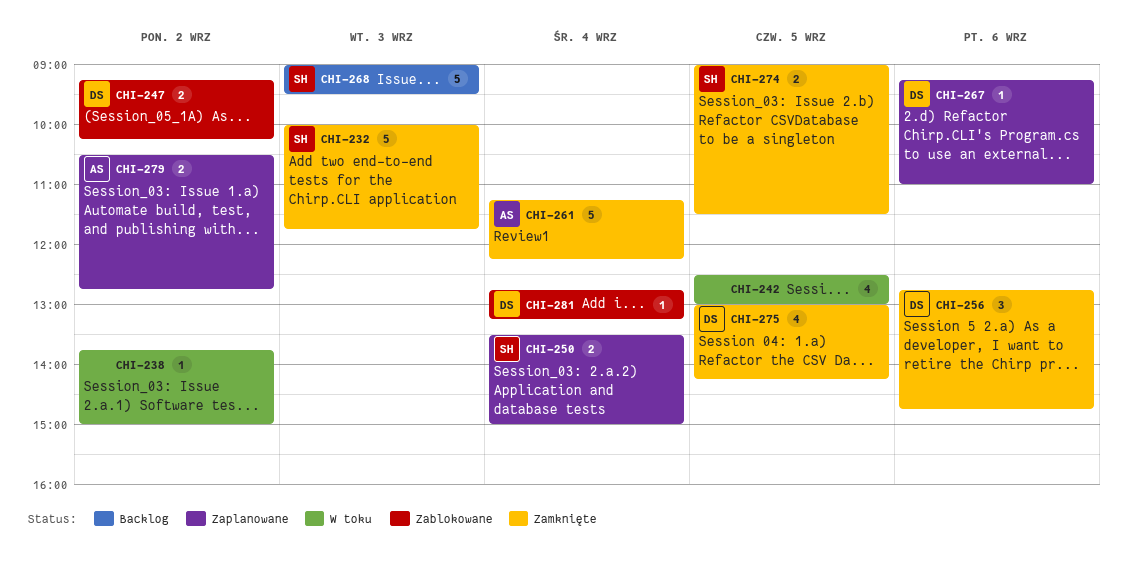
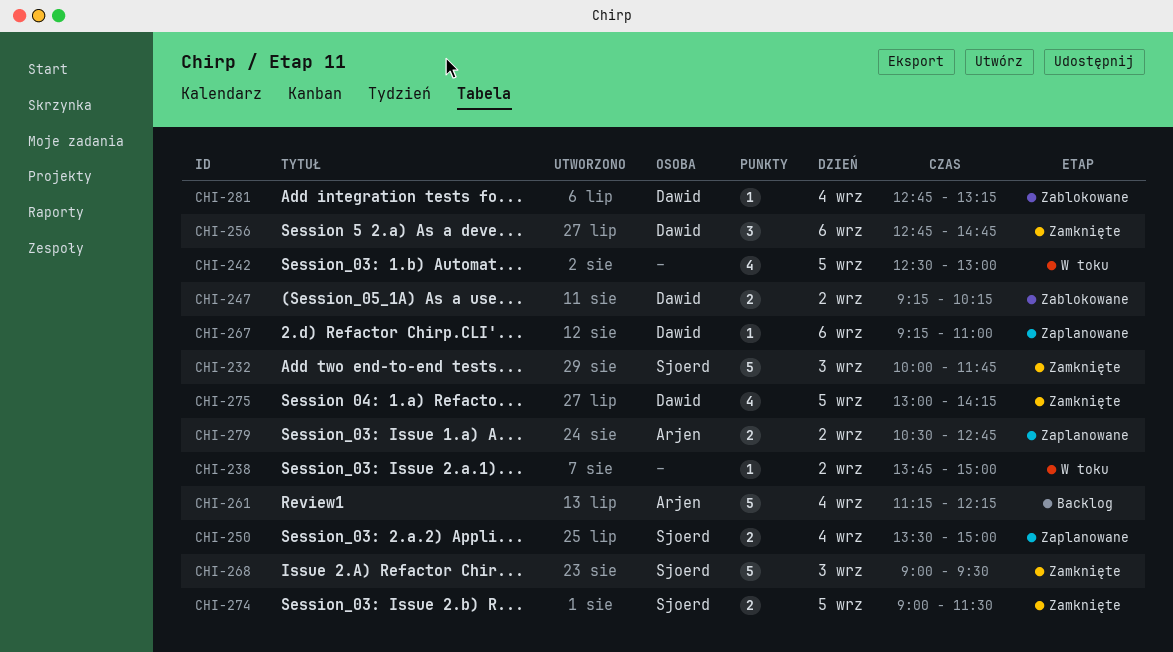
CHI-261, status: Zamknięte -> Backlog
CHI-268, status: Backlog -> Zamknięte

